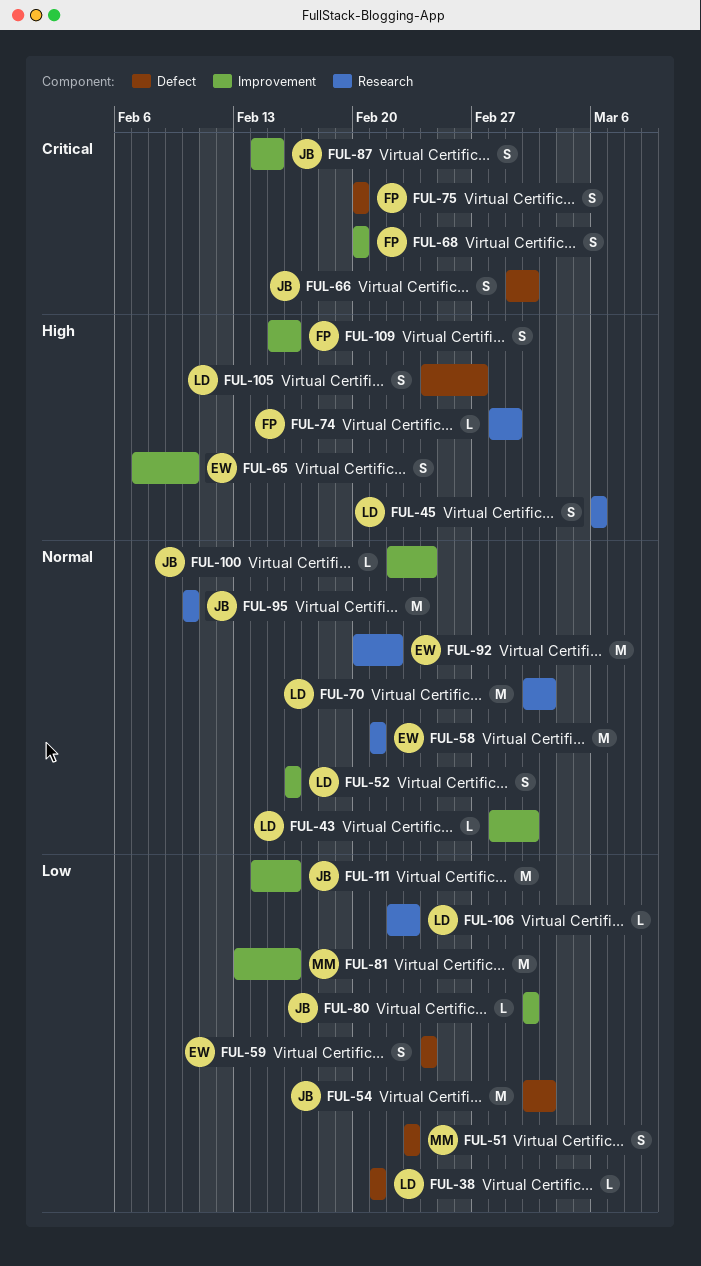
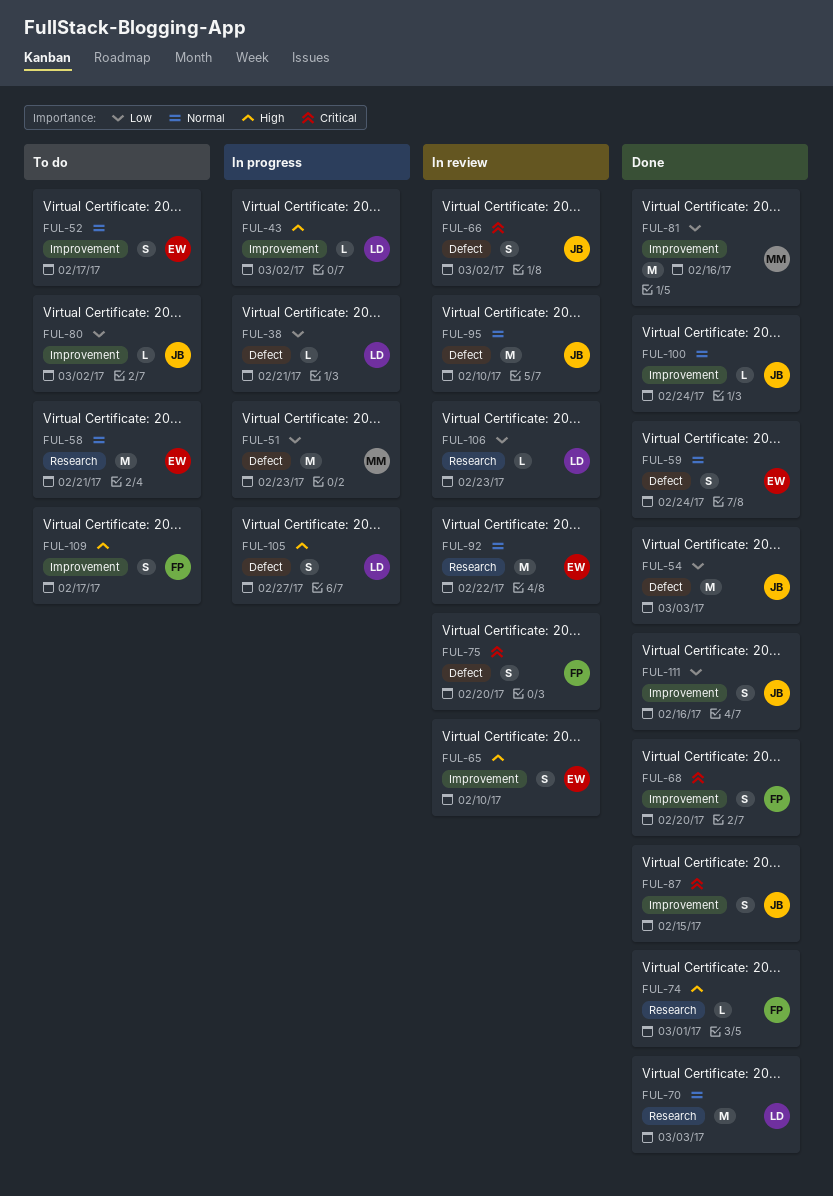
FUL-43, priority: Normal -> High
FUL-45: present -> none
FUL-51, estimate: S -> M
FUL-52, owner: LD -> EW
FUL-52, due: Feb 16 -> Feb 17
FUL-59, priority: Low -> Normal
FUL-95, label: Research -> Defect
FUL-109, due: Feb 16 -> Feb 17
FUL-111, estimate: M -> S

